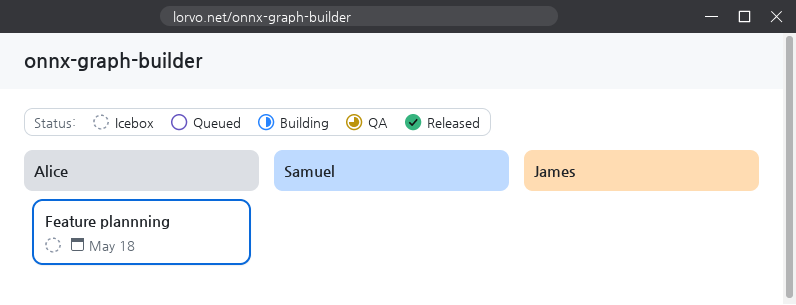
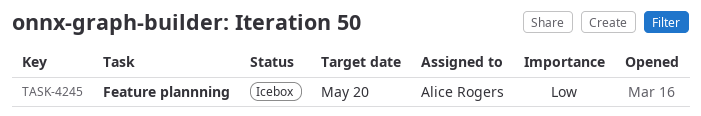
Feature plannning, due: May 18 -> May 20

